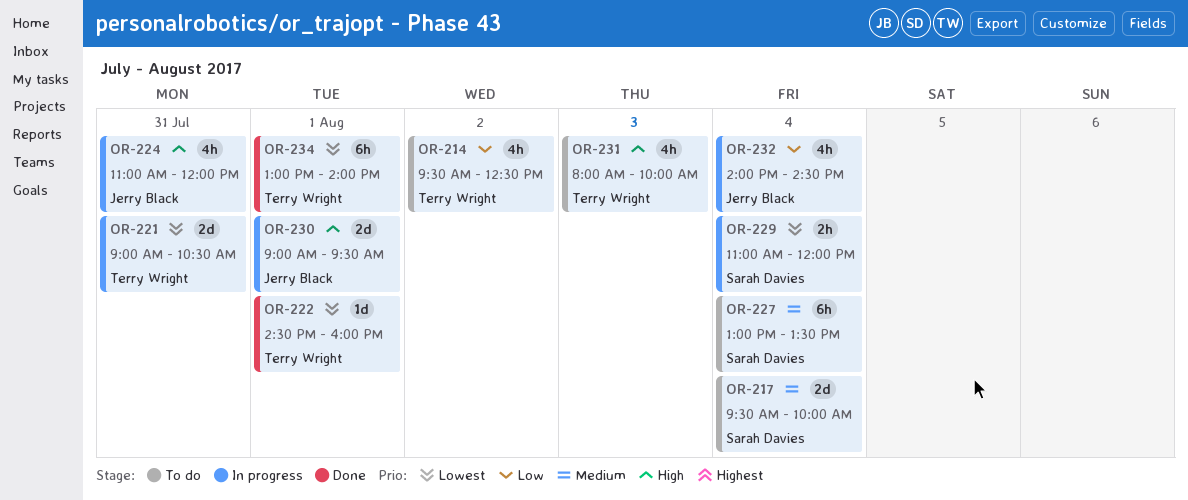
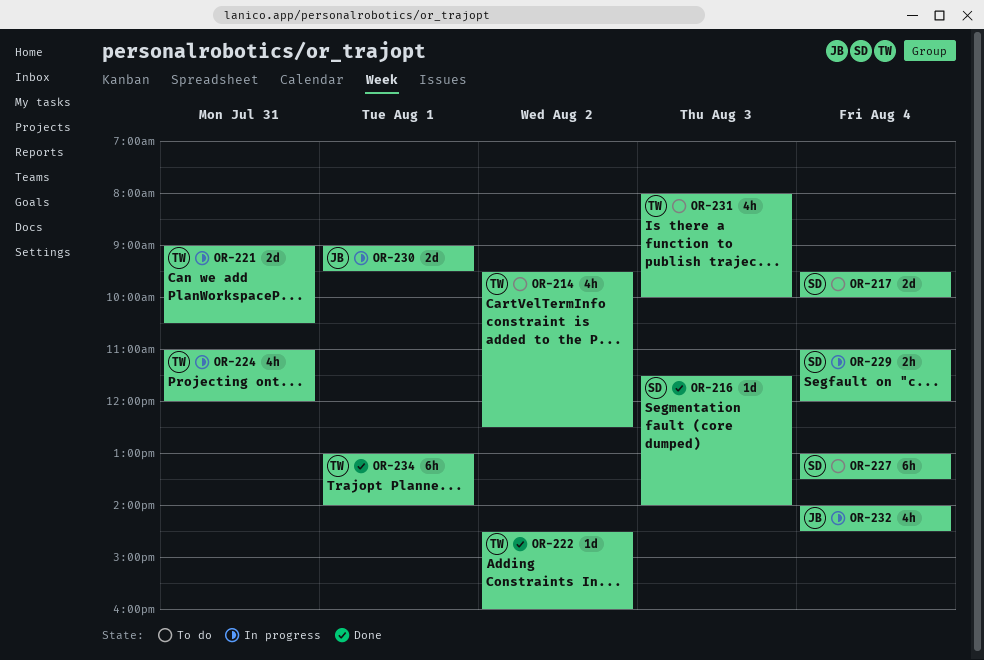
OR-216: none -> present
OR-222, day: Aug 1 -> Aug 2
OR-224, owner: Jerry Black -> Terry Wright

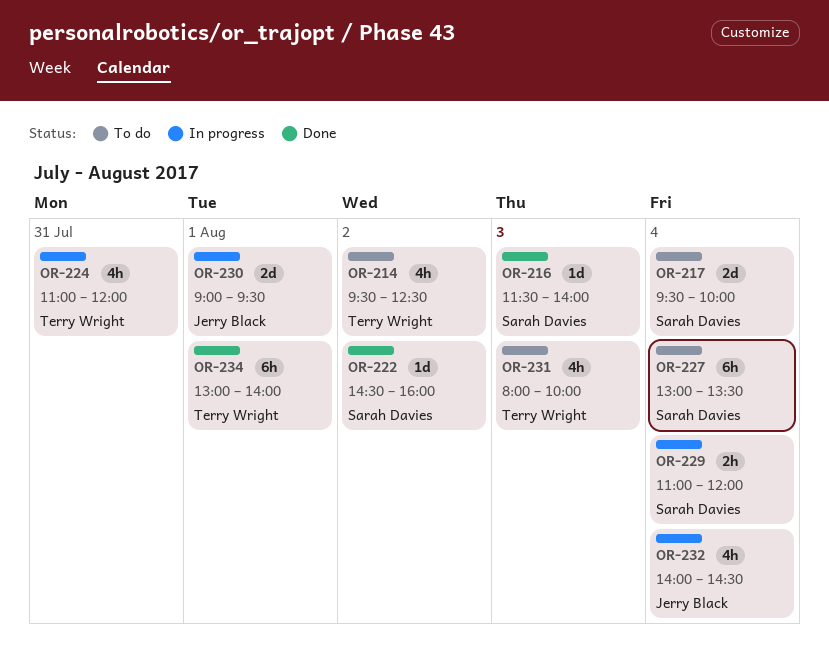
OR-221: present -> none
OR-222, owner: Terry Wright -> Sarah Davies

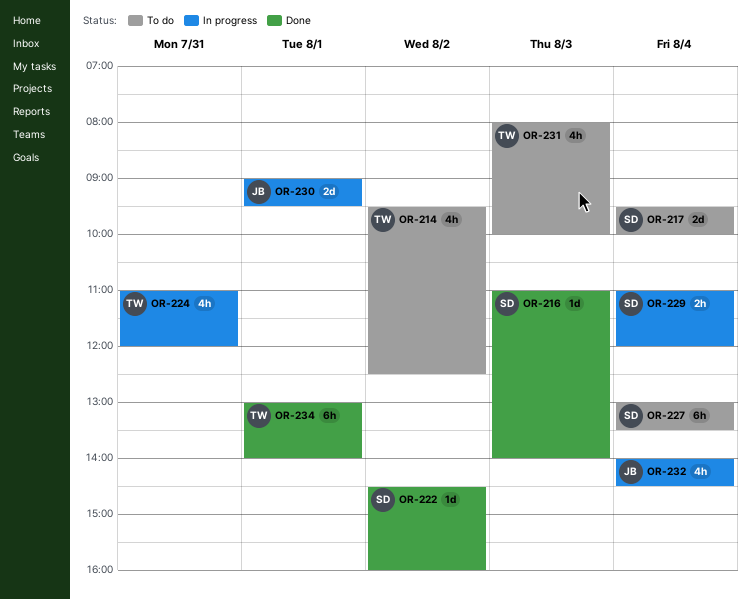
OR-216, begins: 11:30 -> 11:00

